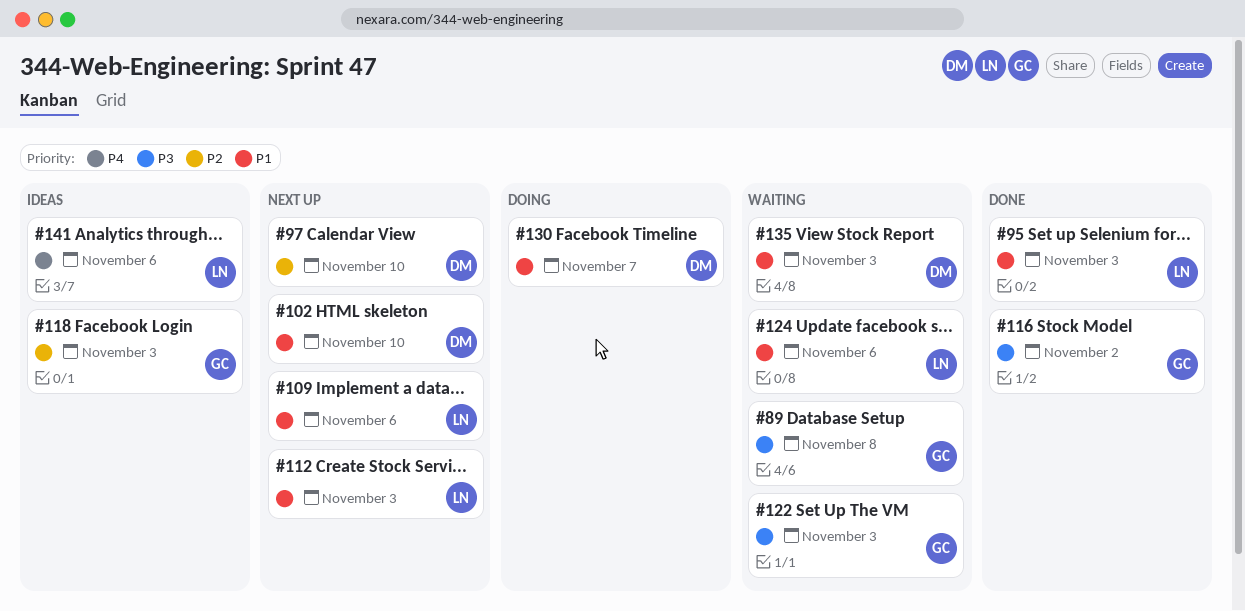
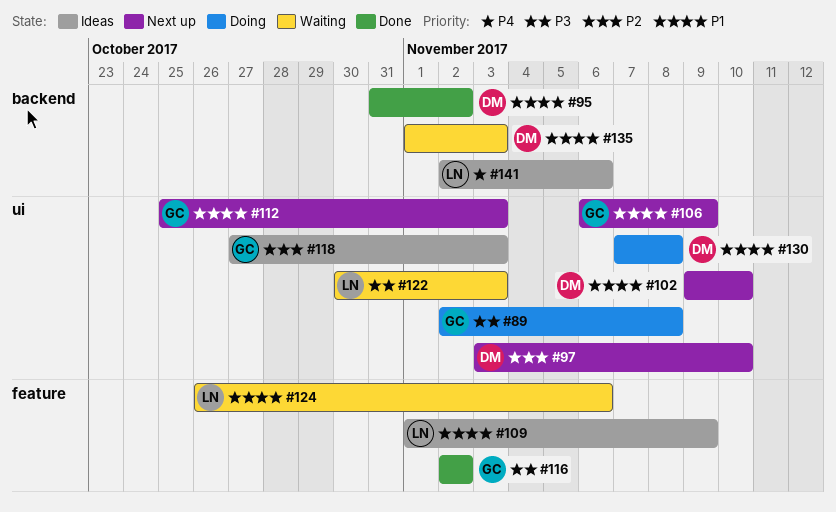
#89, status: Waiting -> Doing
#95, owner: LN -> DM
#95, due: Nov 3 -> Nov 2
#106: none -> present
#109, status: Next up -> Ideas
#109, due: Nov 6 -> Nov 9
#112, owner: LN -> GC
#122, owner: GC -> LN
#130, due: Nov 7 -> Nov 8

